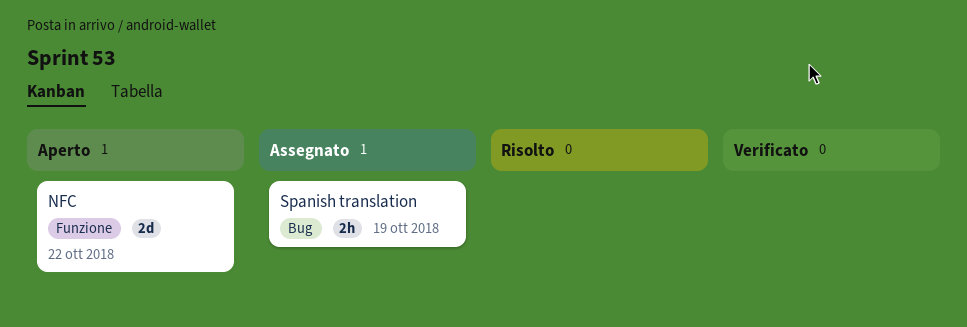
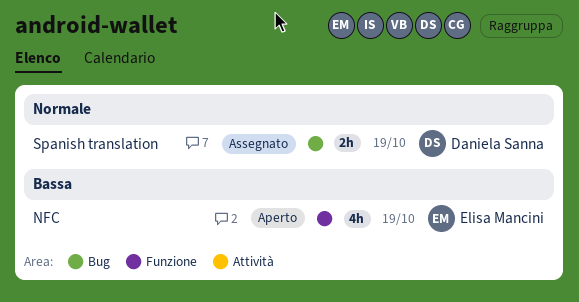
NFC, estimate: 2d -> 4h
NFC, due: Oct 22 -> Oct 19

